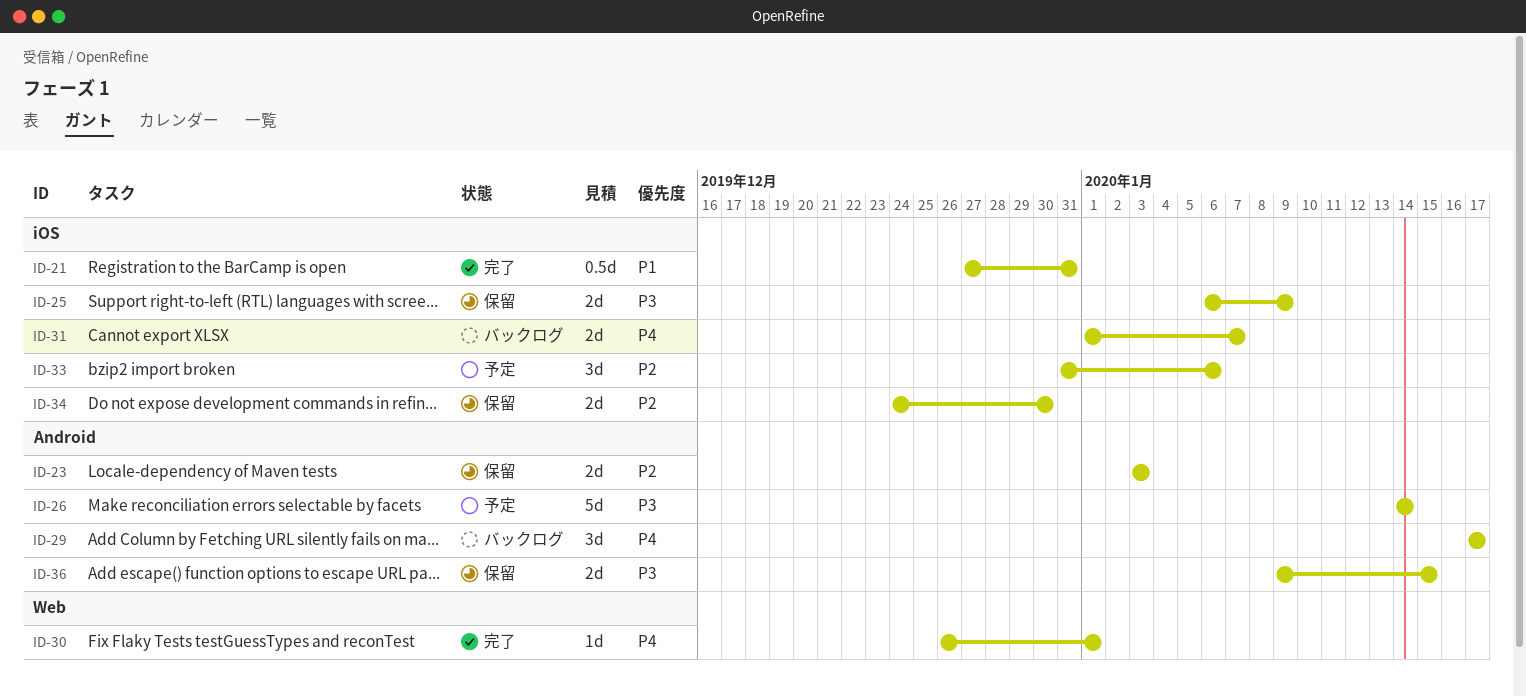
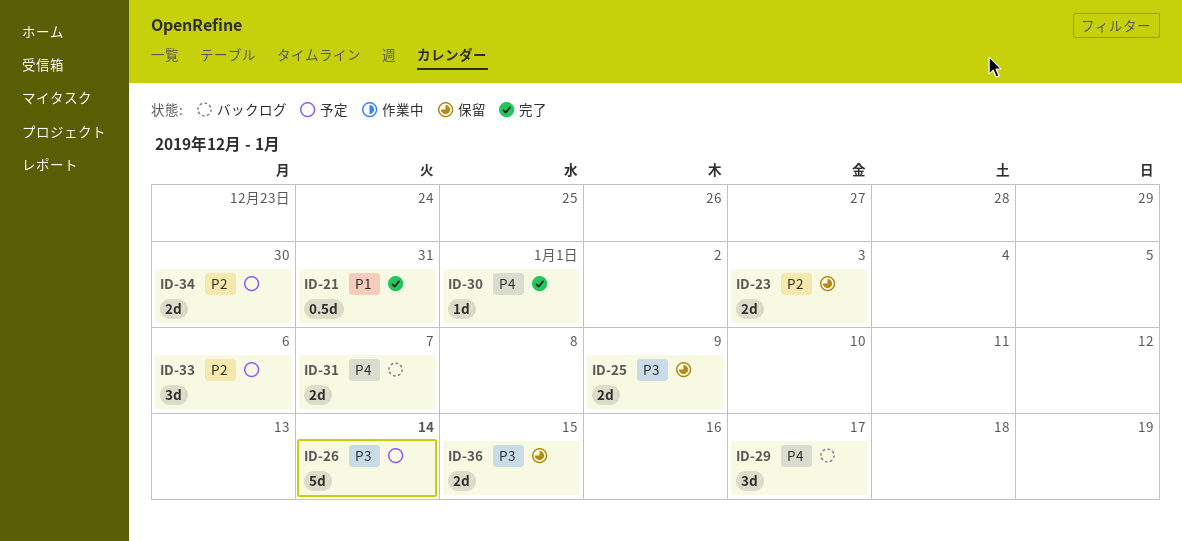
ID-34, status: 保留 -> 予定

